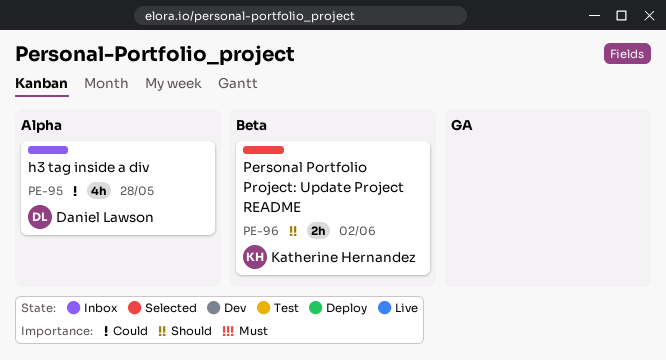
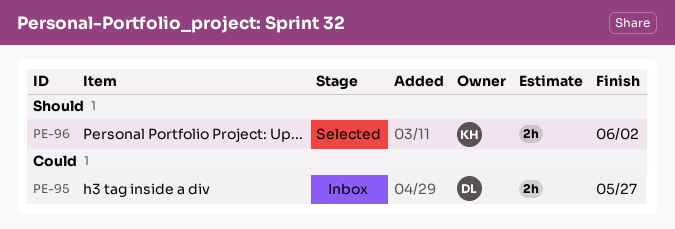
PE-95, estimate: 4h -> 2h
PE-95, due: May 28 -> May 27

